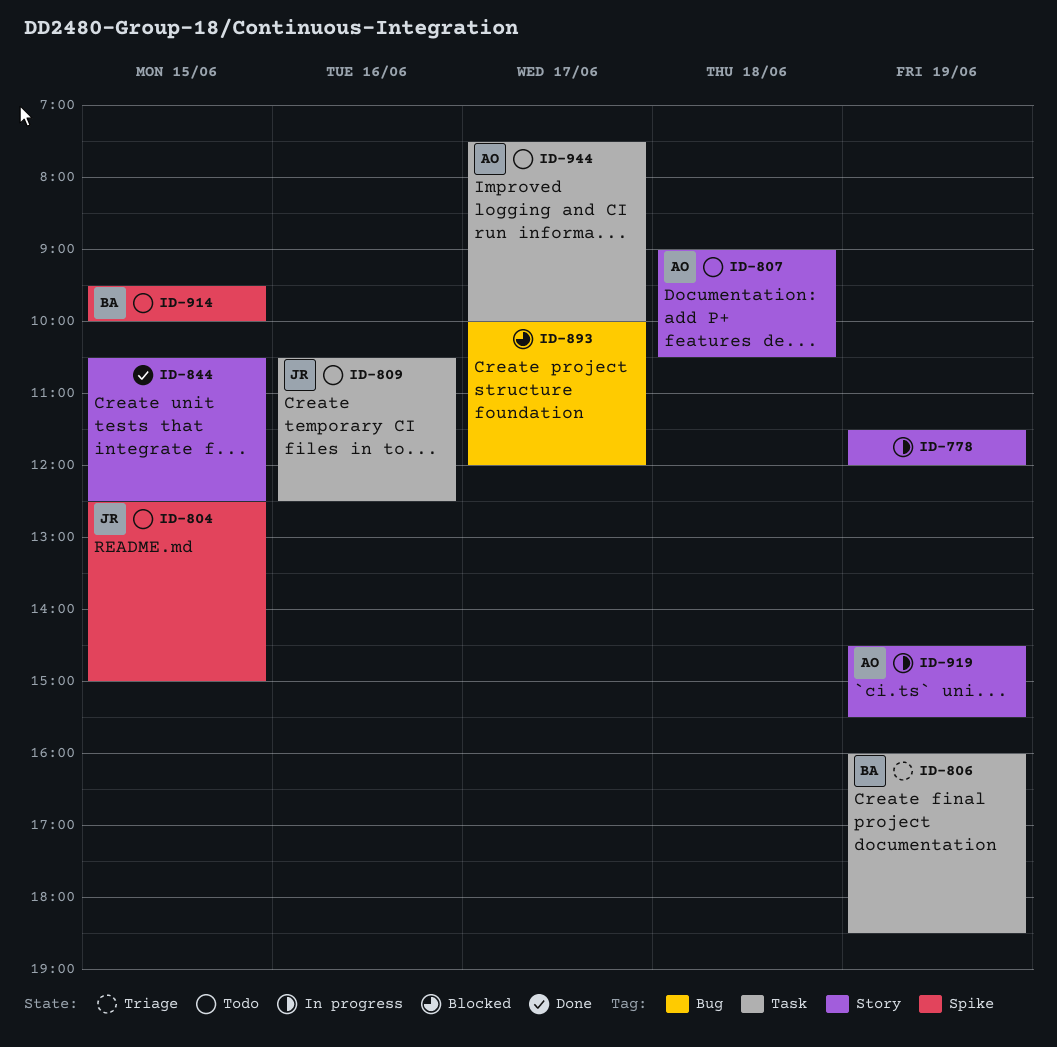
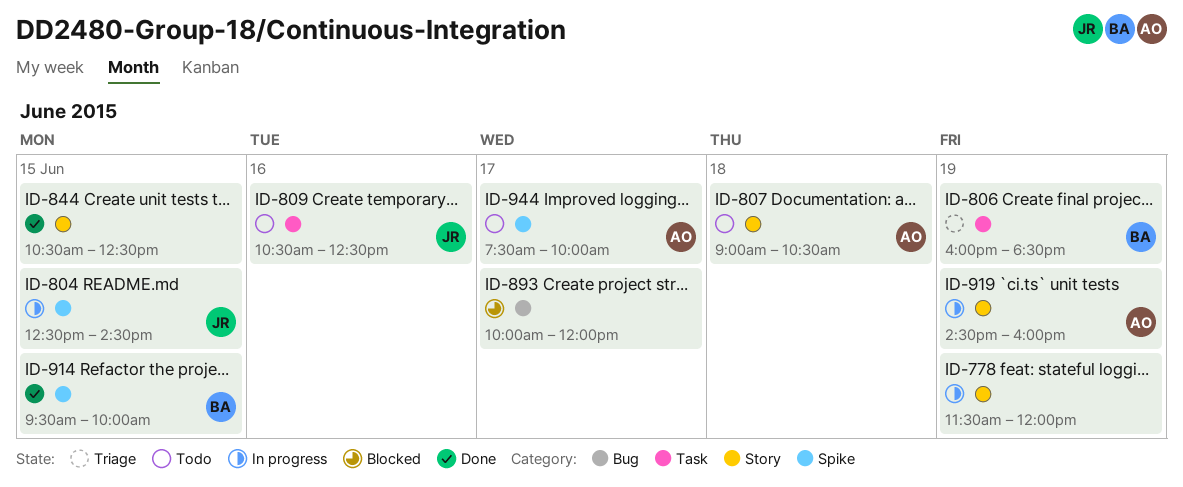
ID-804, status: Todo -> In progress
ID-804, ends: 15:00 -> 14:30
ID-914, status: Todo -> Done
ID-919, ends: 15:30 -> 16:00
ID-944, label: Task -> Spike

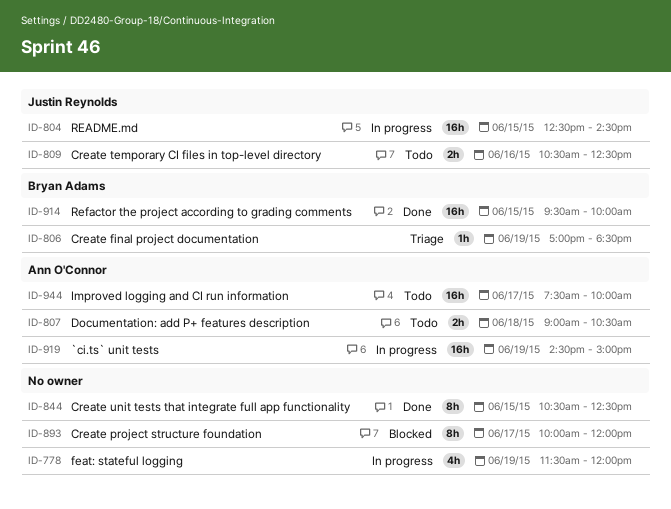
ID-806, begins: 16:00 -> 17:00
ID-919, ends: 16:00 -> 15:00

